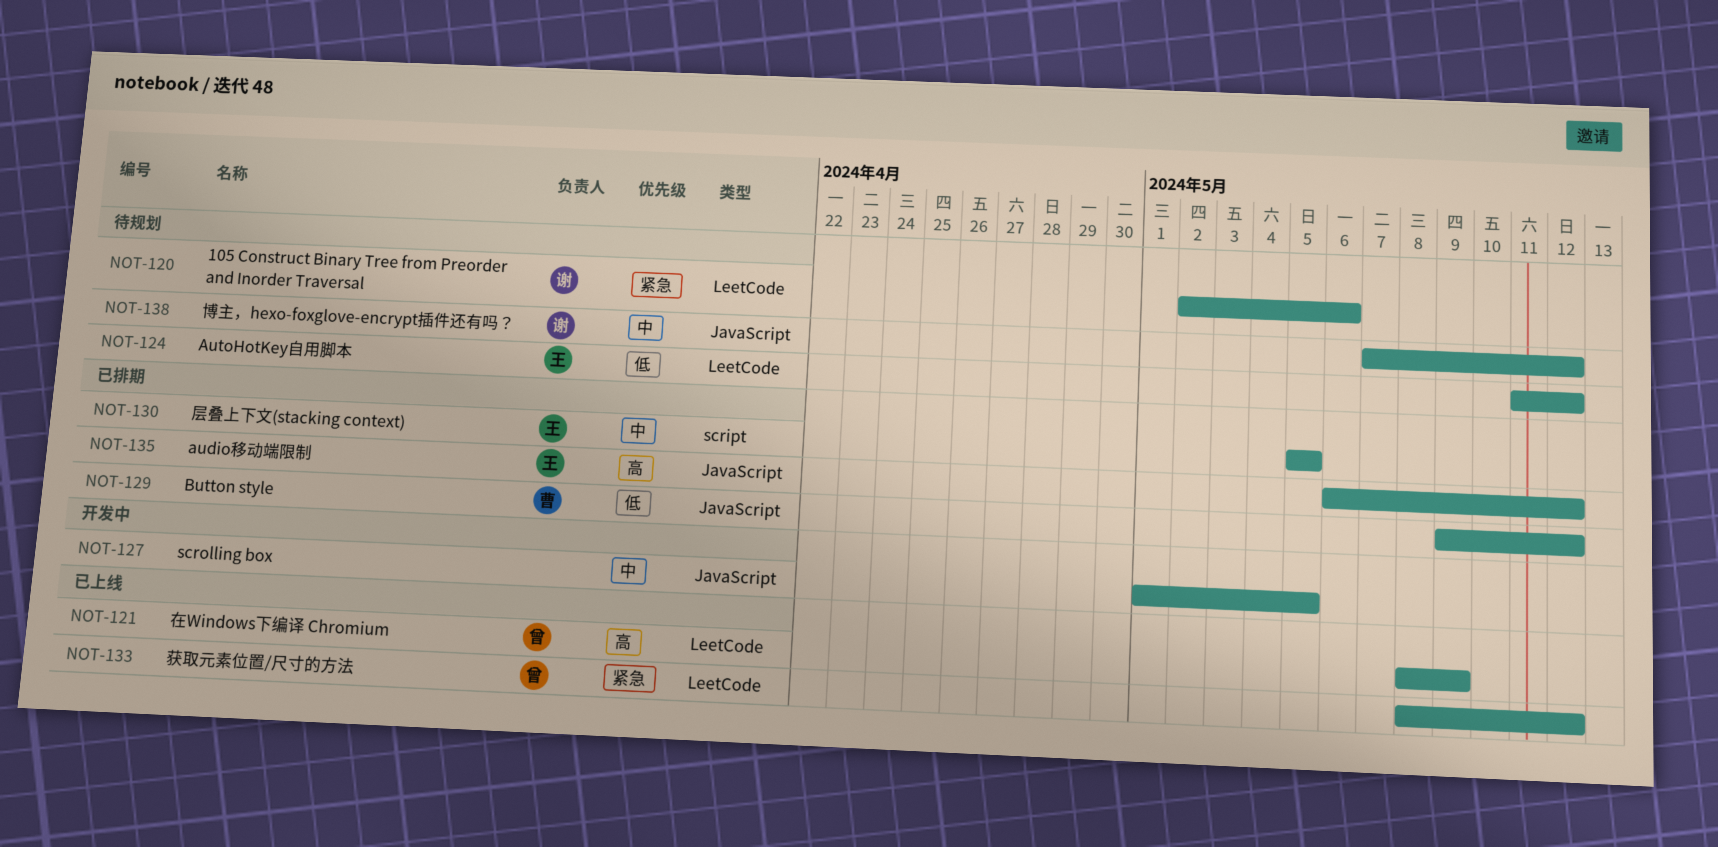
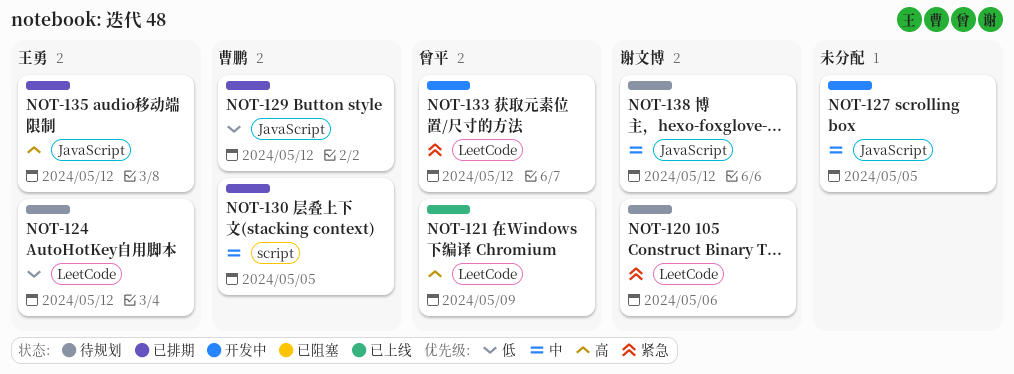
NOT-130, owner: 王勇 -> 曹鹏
NOT-133, status: 已上线 -> 开发中

